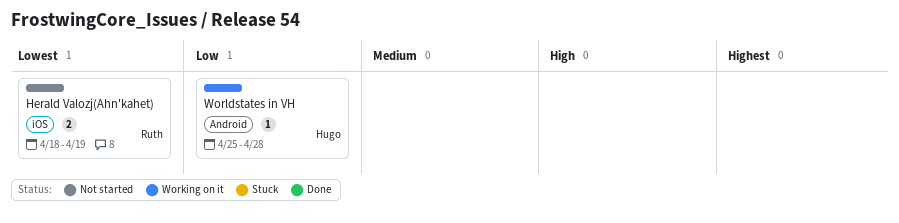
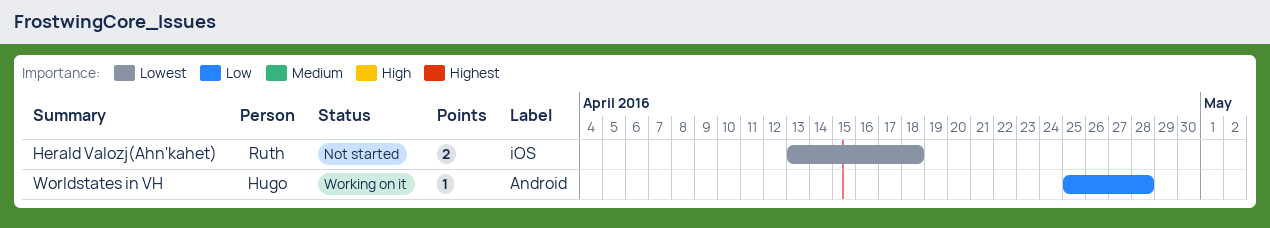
Herald Valozj(Ahn'kahet), start: Apr 18 -> Apr 13
Herald Valozj(Ahn'kahet), due: Apr 19 -> Apr 18

